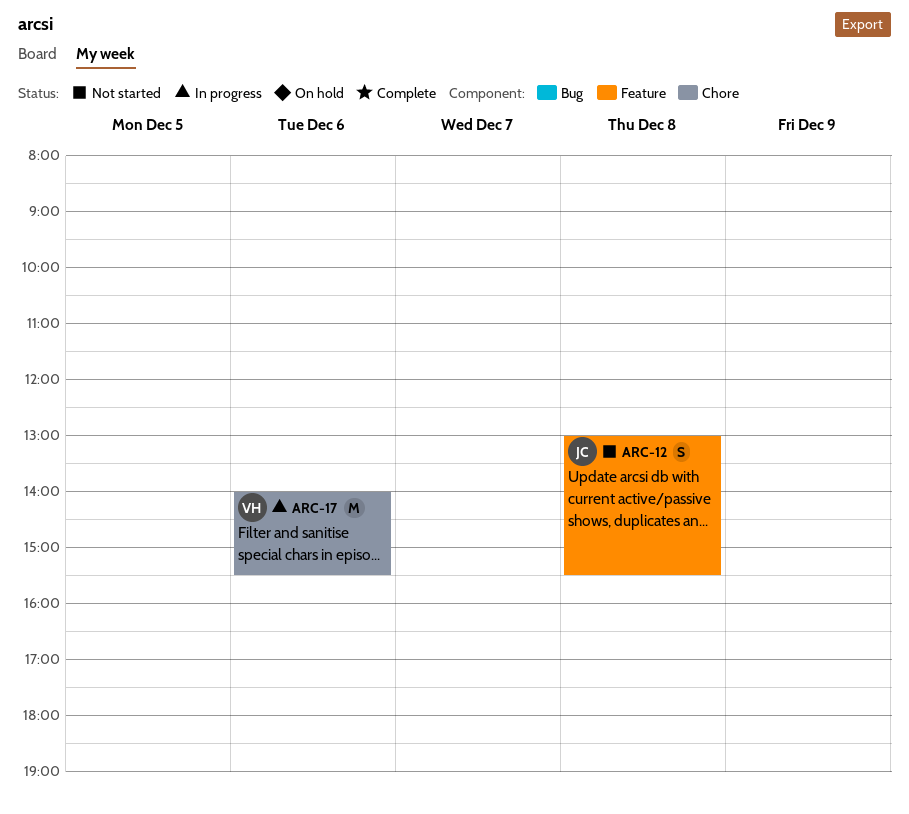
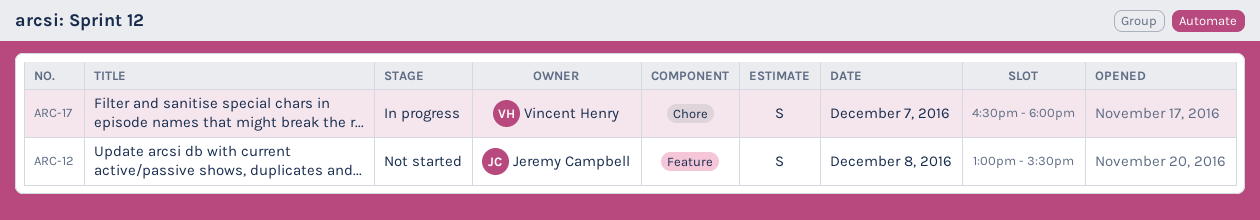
ARC-17, estimate: M -> S
ARC-17, day: Dec 6 -> Dec 7
ARC-17, begins: 14:00 -> 16:30
ARC-17, ends: 15:30 -> 18:00

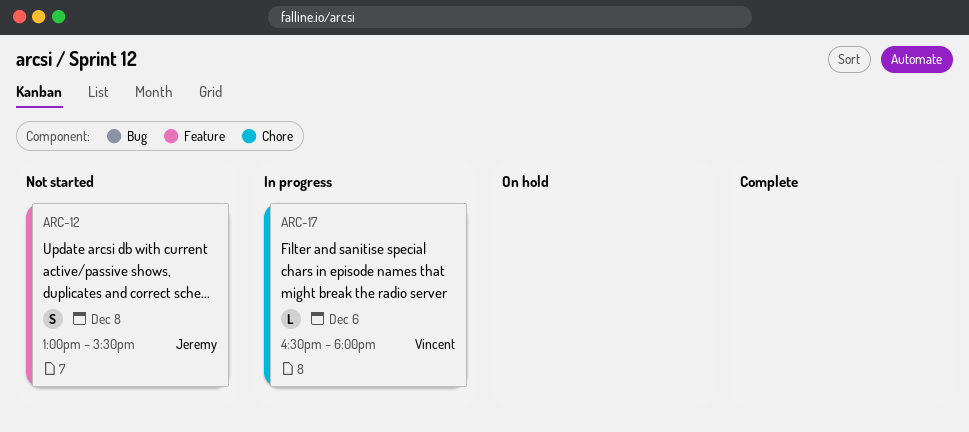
ARC-17, estimate: S -> L
ARC-17, day: Dec 7 -> Dec 6

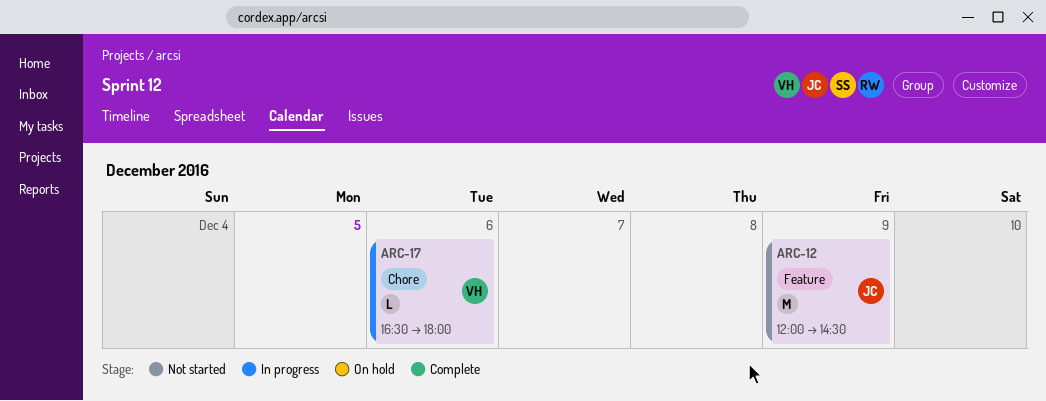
ARC-12, estimate: S -> M
ARC-12, day: Dec 8 -> Dec 9
ARC-12, begins: 13:00 -> 12:00
ARC-12, ends: 15:30 -> 14:30

